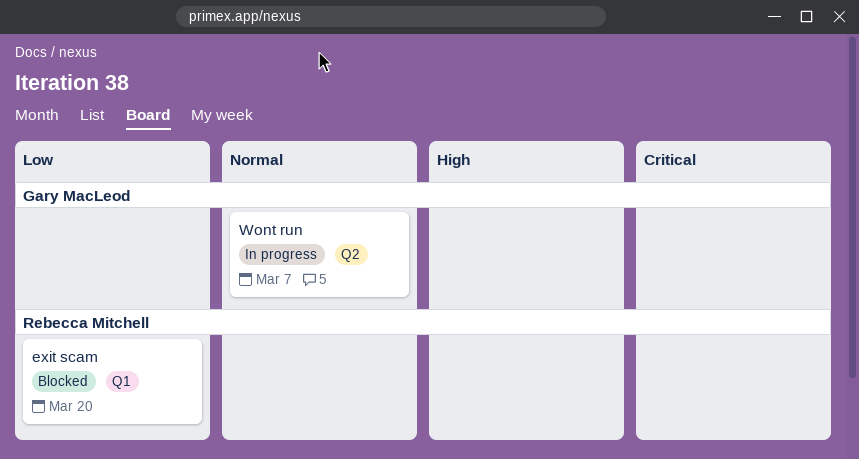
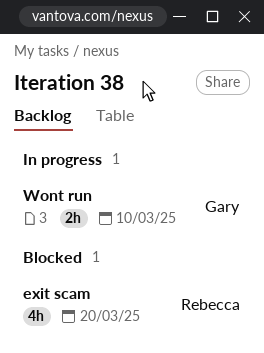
Wont run, due: Mar 7 -> Mar 10

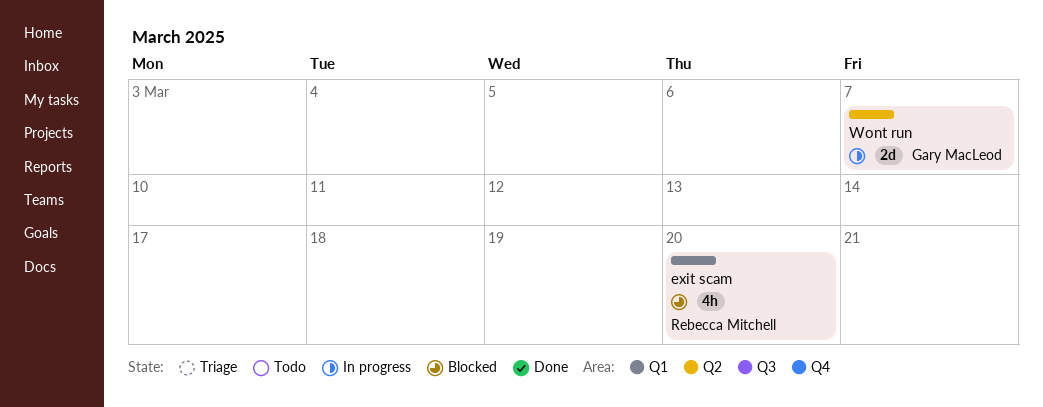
Wont run, estimate: 2h -> 2d
Wont run, due: Mar 10 -> Mar 7

